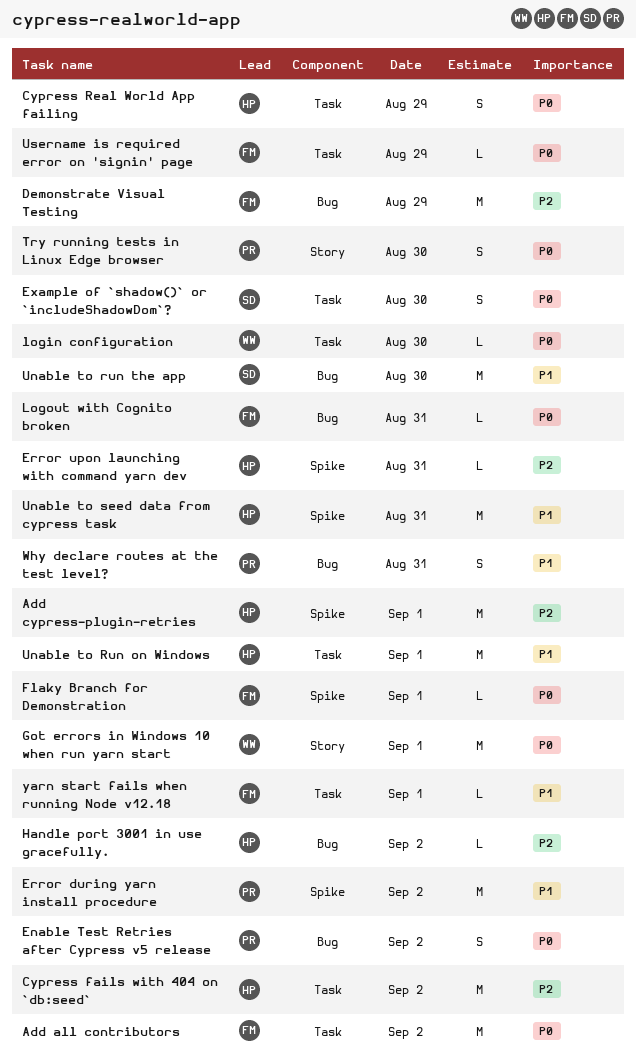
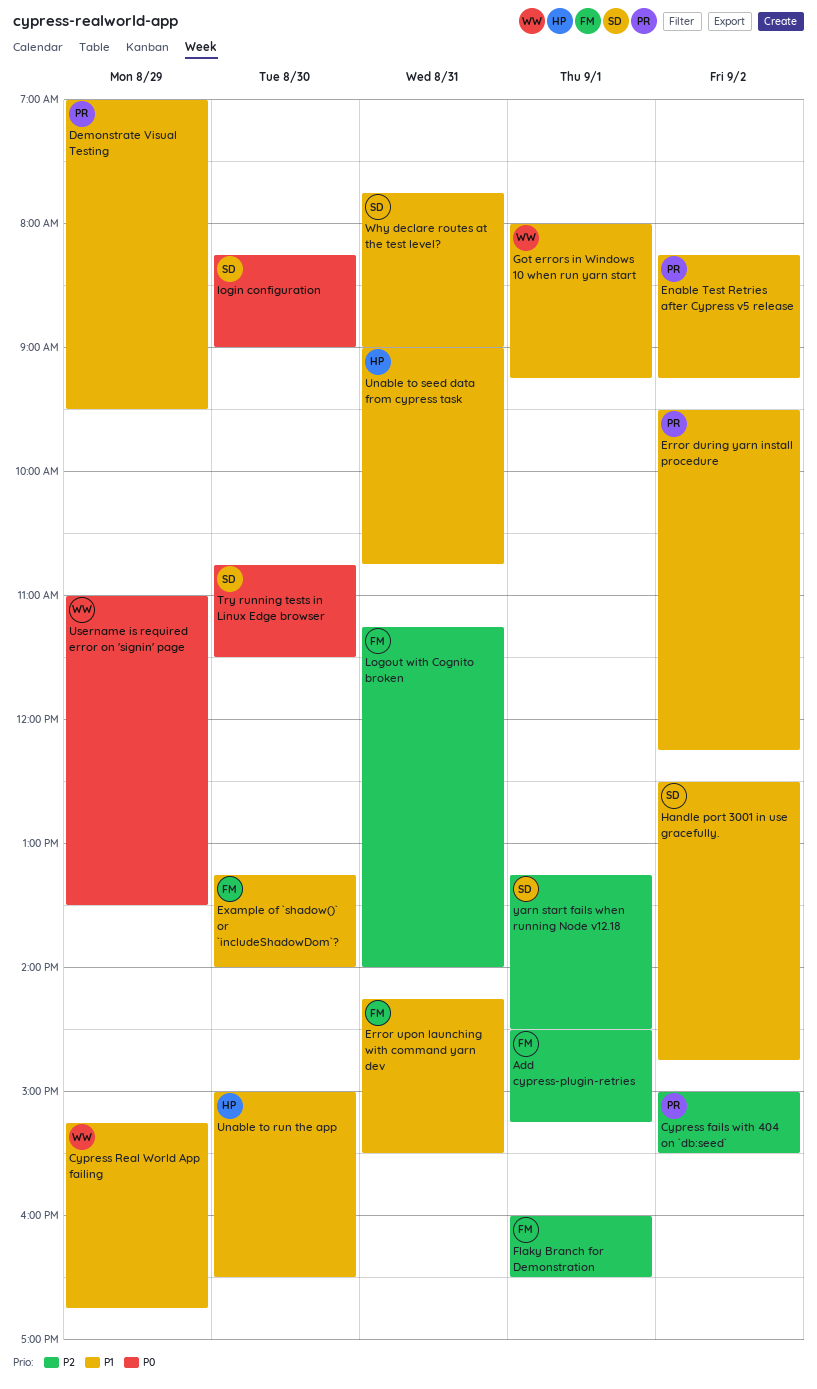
Add all contributors: present -> none
Add cypress-plugin-retries, owner: HP -> FM
Cypress fails with 404 on `db:seed`, owner: HP -> PR
Cypress Real World App failing, owner: HP -> WW
Cypress Real World App failing, priority: P0 -> P1
Demonstrate Visual Testing, owner: FM -> PR
Demonstrate Visual Testing, priority: P2 -> P1
Enable Test Retries after Cypress v5 release, priority: P0 -> P1
Error upon launching with command yarn dev, owner: HP -> FM
Error upon launching with command yarn dev, priority: P2 -> P1
Example of `shadow()` or `includeShadowDom`?, owner: SD -> FM
Example of `shadow()` or `includeShadowDom`?, priority: P0 -> P1
Flaky Branch for Demonstration, priority: P0 -> P2
Got errors in Windows 10 when run yarn start, priority: P0 -> P1
Handle port 3001 in use gracefully., owner: HP -> SD
Handle port 3001 in use gracefully., priority: P2 -> P1
login configuration, owner: WW -> SD
Logout with Cognito broken, priority: P0 -> P2
Try running tests in Linux Edge browser, owner: PR -> SD
Unable to Run on Windows: present -> none
Unable to run the app, owner: SD -> HP
Username is required error on 'signin' page, owner: FM -> WW
Why declare routes at the test level?, owner: PR -> SD
yarn start fails when running Node v12.18, owner: FM -> SD
yarn start fails when running Node v12.18, priority: P1 -> P2

